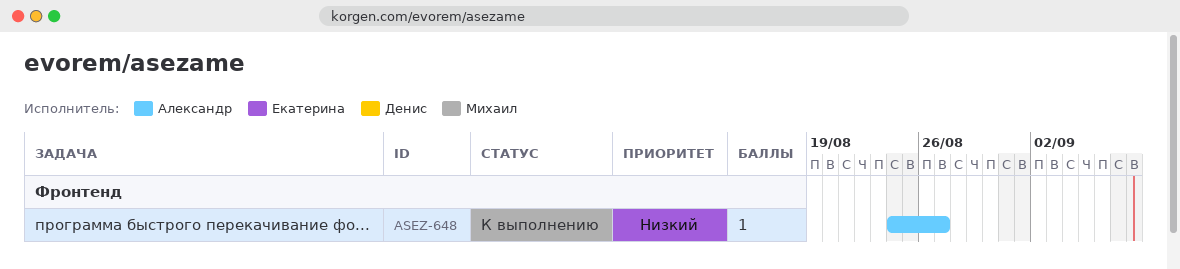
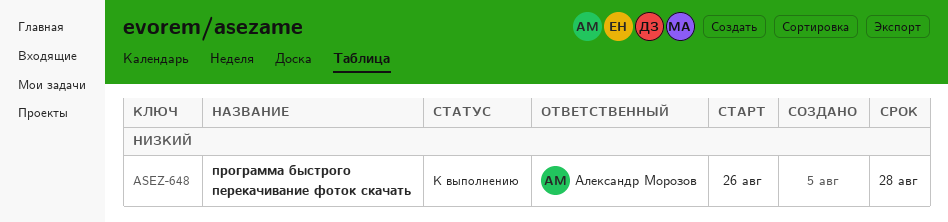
ASEZ-648, start: Aug 24 -> Aug 26
ASEZ-648, due: Aug 27 -> Aug 28

